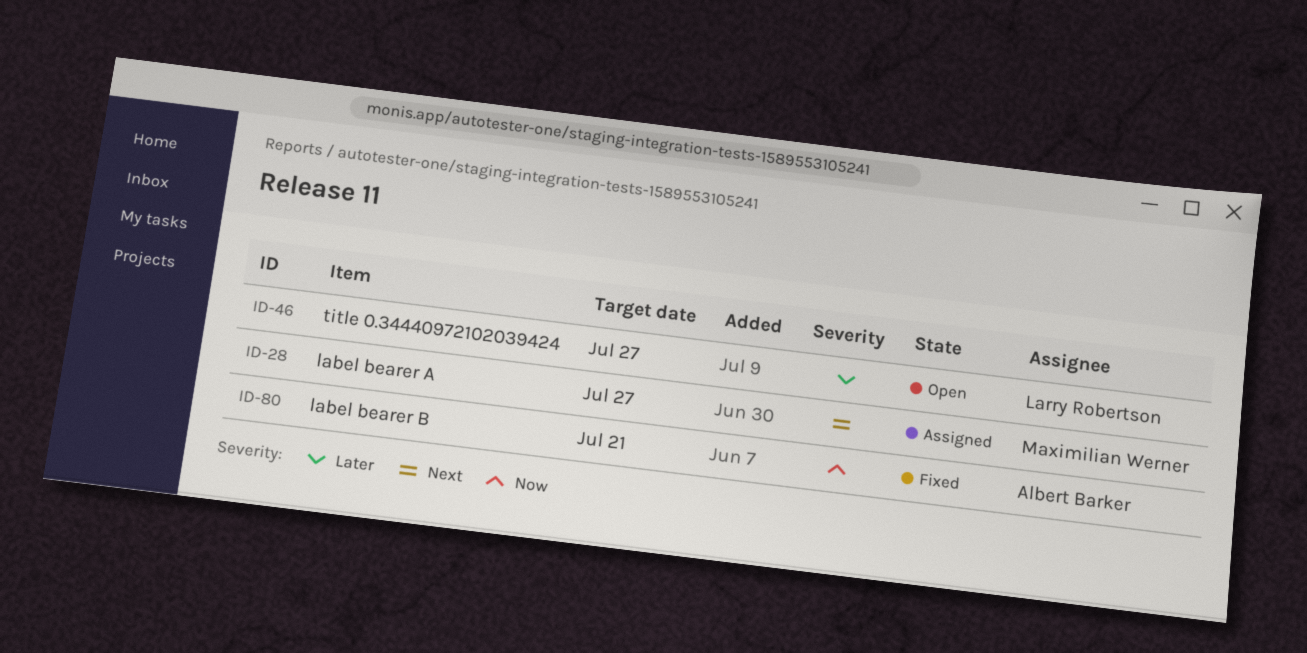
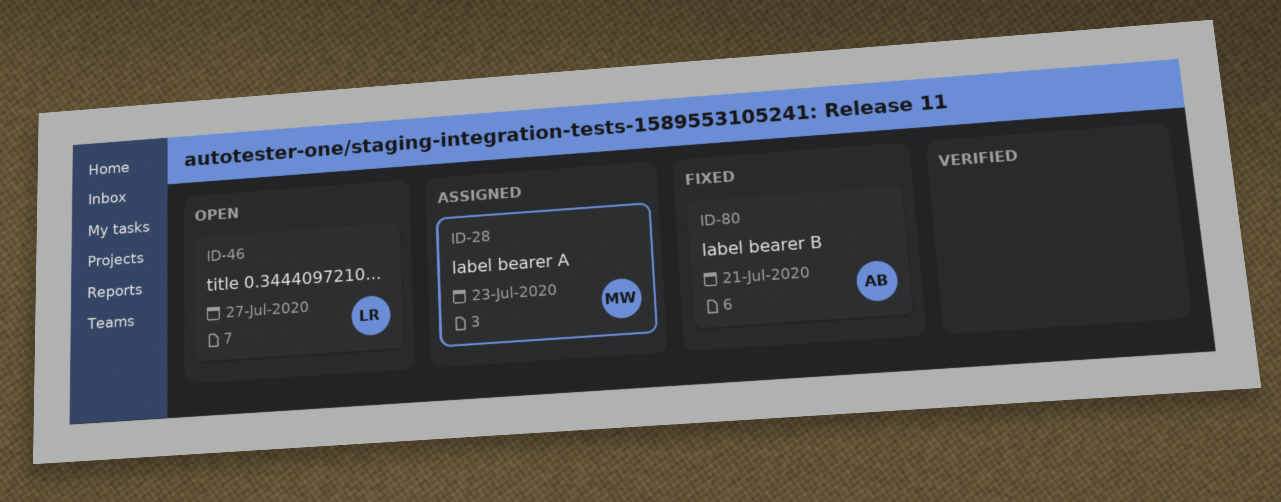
ID-28, due: Jul 27 -> Jul 23

